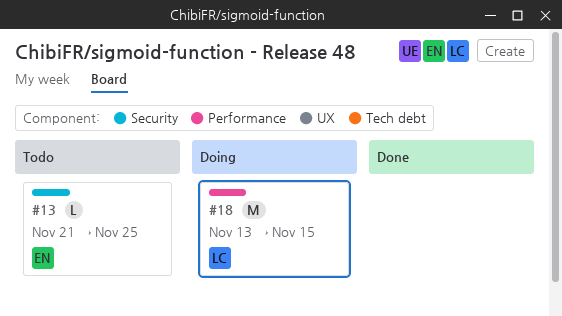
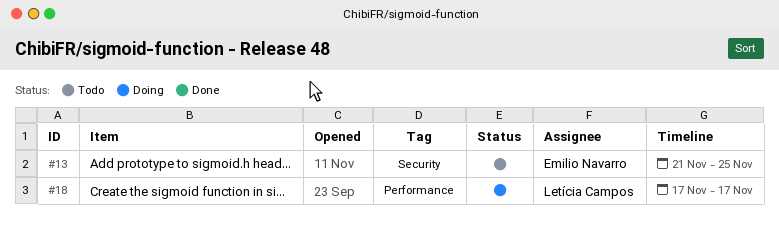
#18, start: Nov 13 -> Nov 17
#18, due: Nov 15 -> Nov 17

